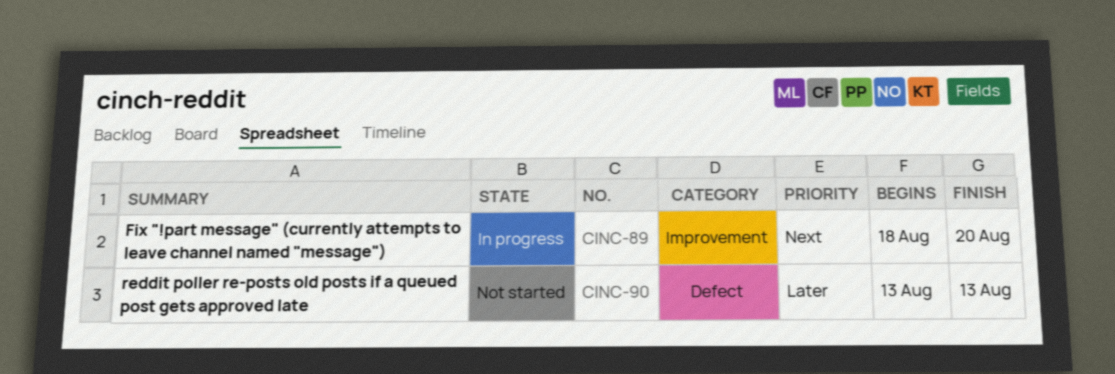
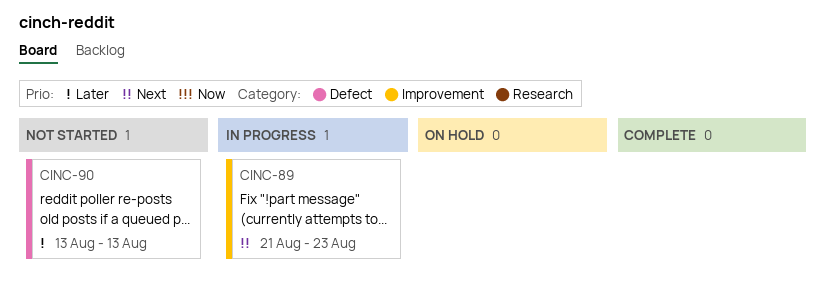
CINC-89, start: Aug 18 -> Aug 21
CINC-89, due: Aug 20 -> Aug 23

